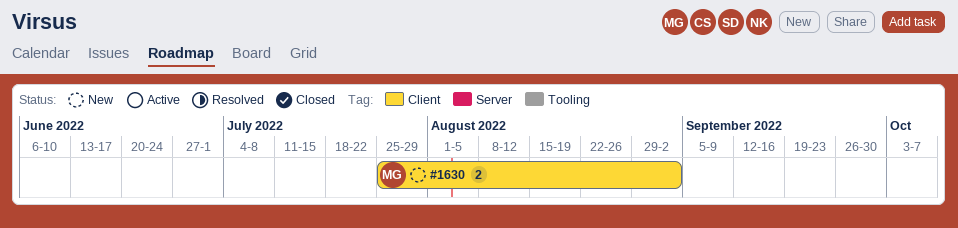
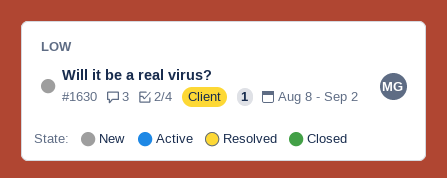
#1630, estimate: 2 -> 1
#1630, start: Jul 25 -> Aug 8

